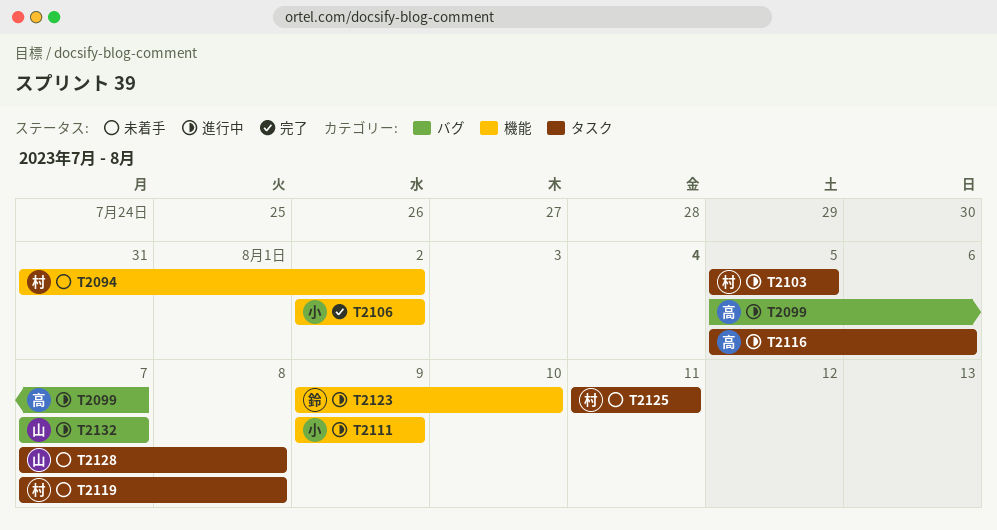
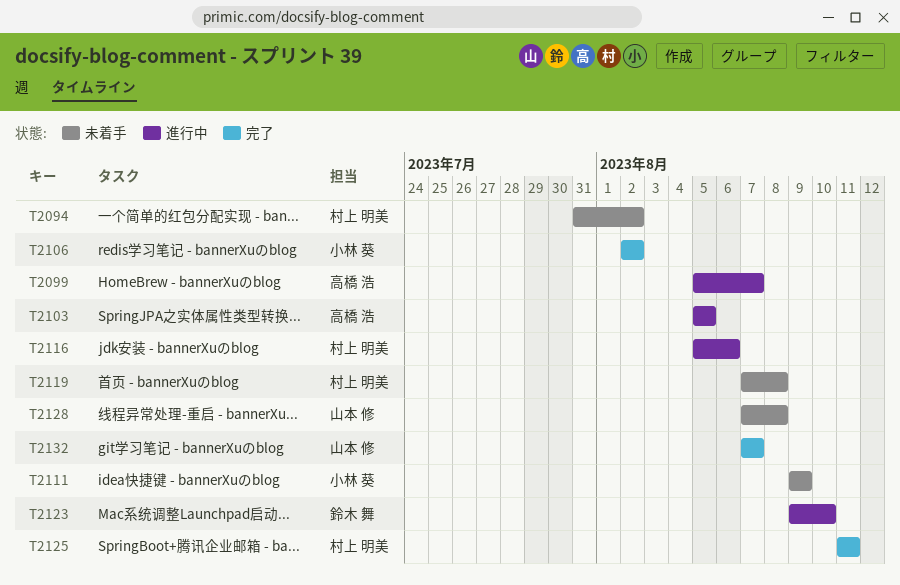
T2103, owner: 村上 明美 -> 高橋 浩
T2111, status: 進行中 -> 未着手
T2116, owner: 高橋 浩 -> 村上 明美
T2125, status: 未着手 -> 完了
T2132, status: 進行中 -> 完了

